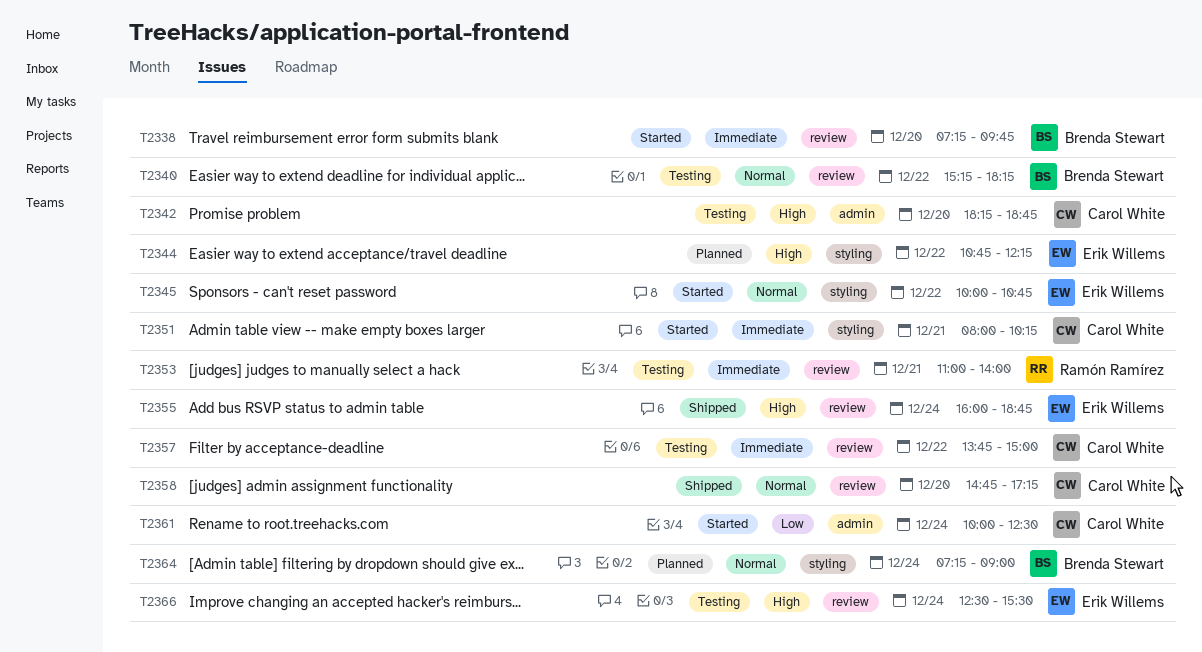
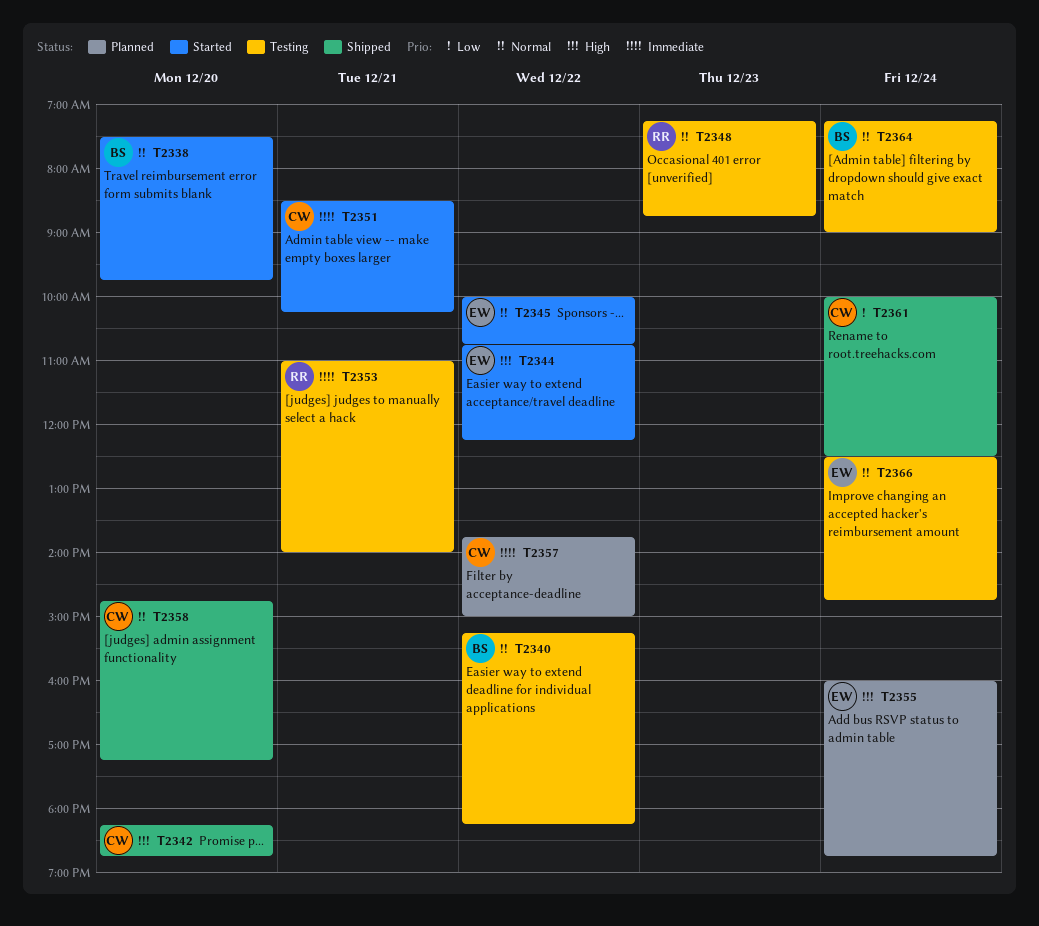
T2338, priority: Immediate -> Normal
T2338, begins: 07:15 -> 07:30
T2342, status: Testing -> Shipped
T2344, status: Planned -> Started
T2348: none -> present
T2351, begins: 08:00 -> 08:30
T2355, status: Shipped -> Planned
T2357, status: Testing -> Planned
T2361, status: Started -> Shipped
T2364, status: Planned -> Testing
T2366, priority: High -> Normal
T2366, ends: 15:30 -> 14:45

